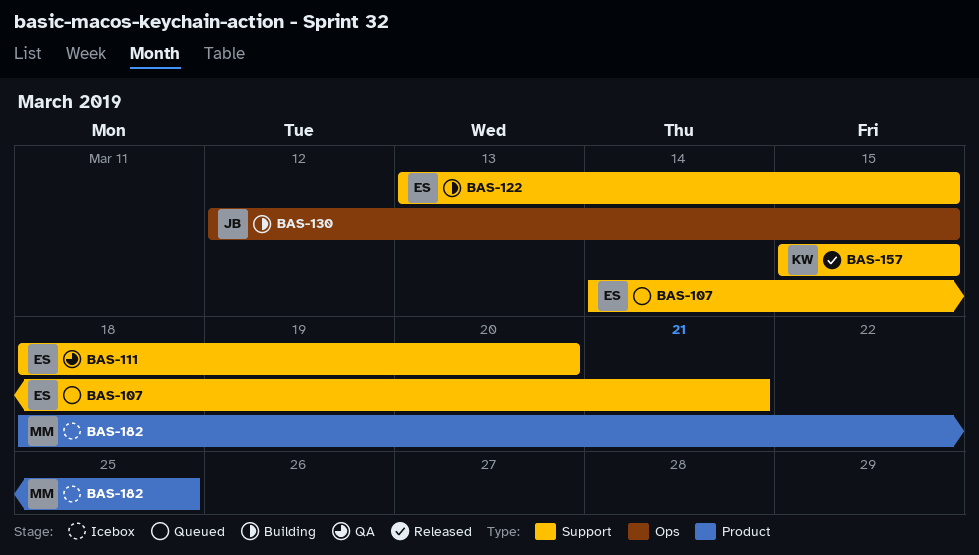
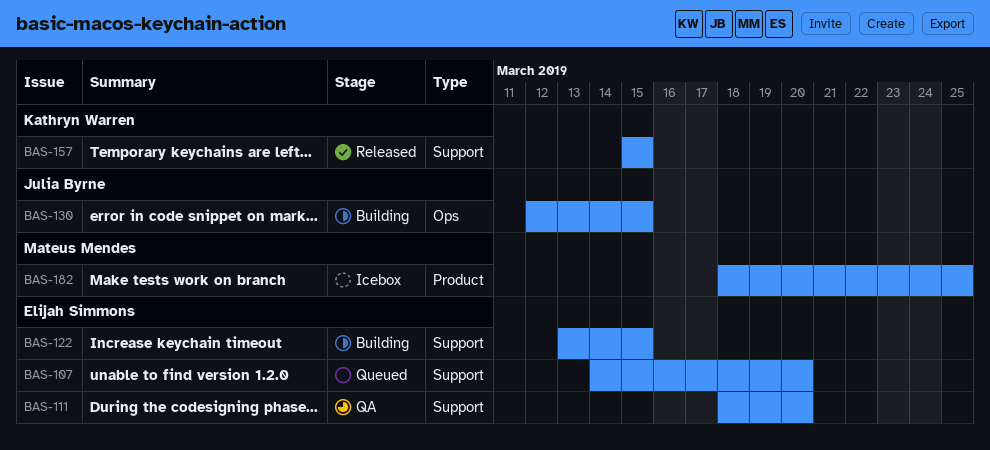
BAS-107, due: Mar 21 -> Mar 20

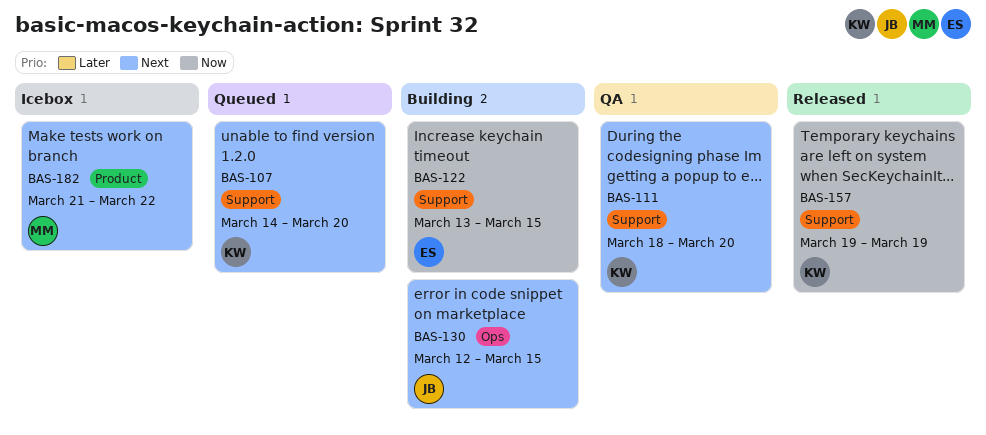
BAS-107, owner: Elijah Simmons -> Kathryn Warren
BAS-111, owner: Elijah Simmons -> Kathryn Warren
BAS-157, start: Mar 15 -> Mar 19
BAS-157, due: Mar 15 -> Mar 19
BAS-182, start: Mar 18 -> Mar 21
BAS-182, due: Mar 25 -> Mar 22

